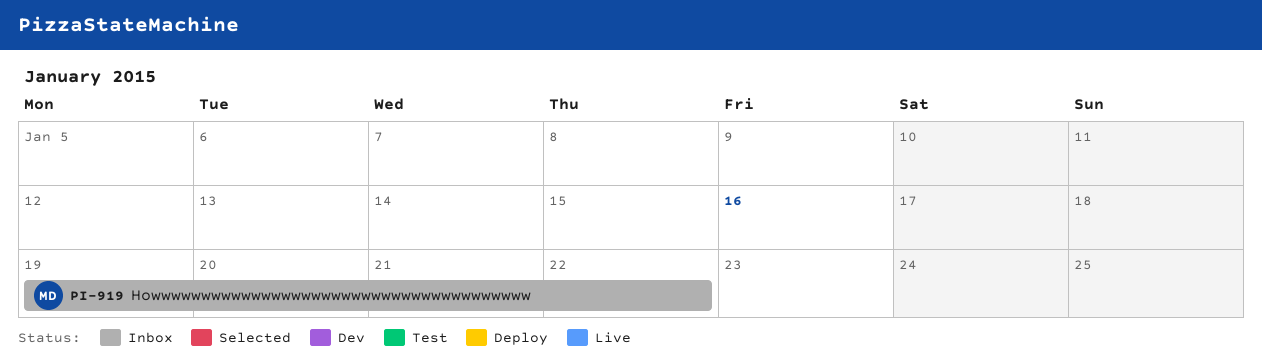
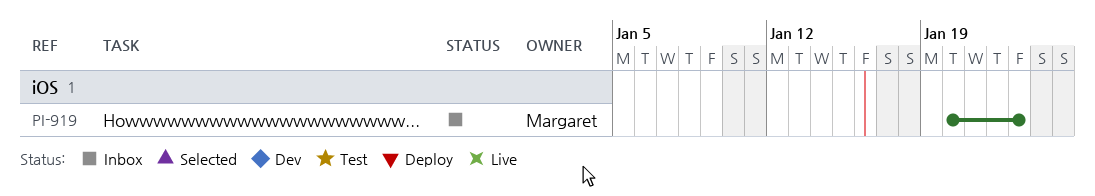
PI-919, start: Jan 19 -> Jan 20
PI-919, due: Jan 22 -> Jan 23

